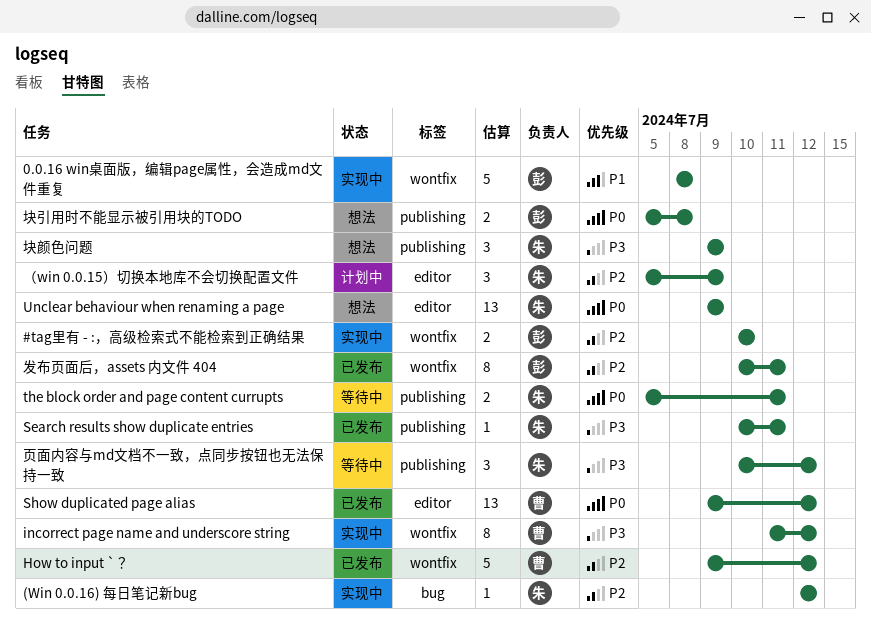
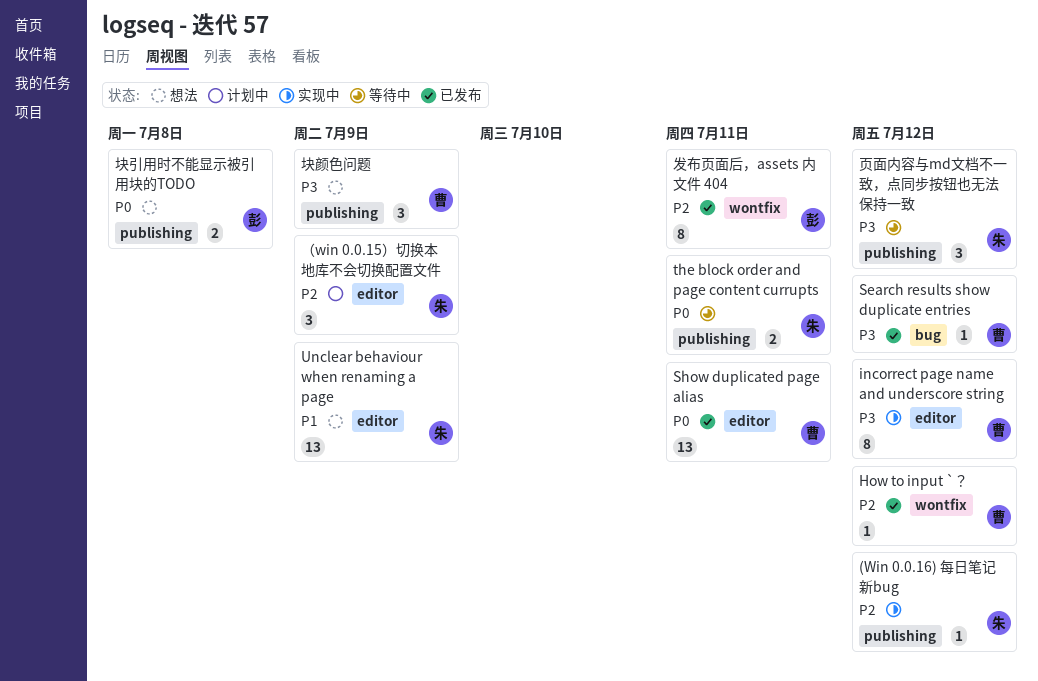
#tag里有 - :，高级检索式不能检索到正确结果: present -> none
(Win 0.0.16) 每日笔记新bug, label: bug -> publishing
0.0.16 win桌面版，编辑page属性，会造成md文件重复: present -> none
How to input `？, estimate: 5 -> 1
incorrect page name and underscore string, label: wontfix -> editor
Search results show duplicate entries, owner: 朱 -> 曹
Search results show duplicate entries, label: publishing -> bug
Search results show duplicate entries, due: Jul 11 -> Jul 12
Show duplicated page alias, due: Jul 12 -> Jul 11
Unclear behaviour when renaming a page, priority: P0 -> P1
块颜色问题, owner: 朱 -> 曹

